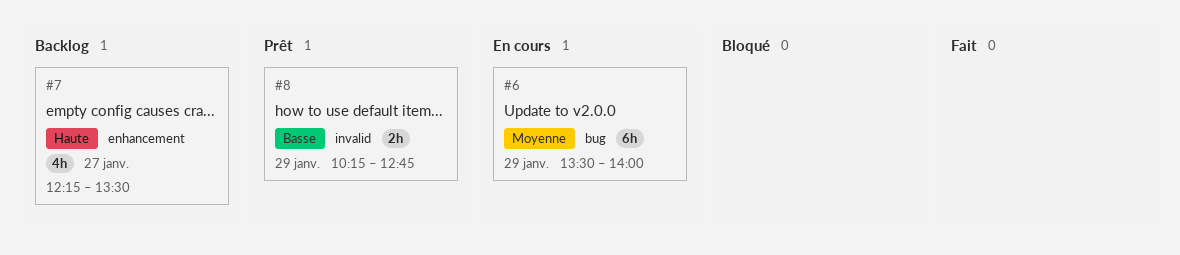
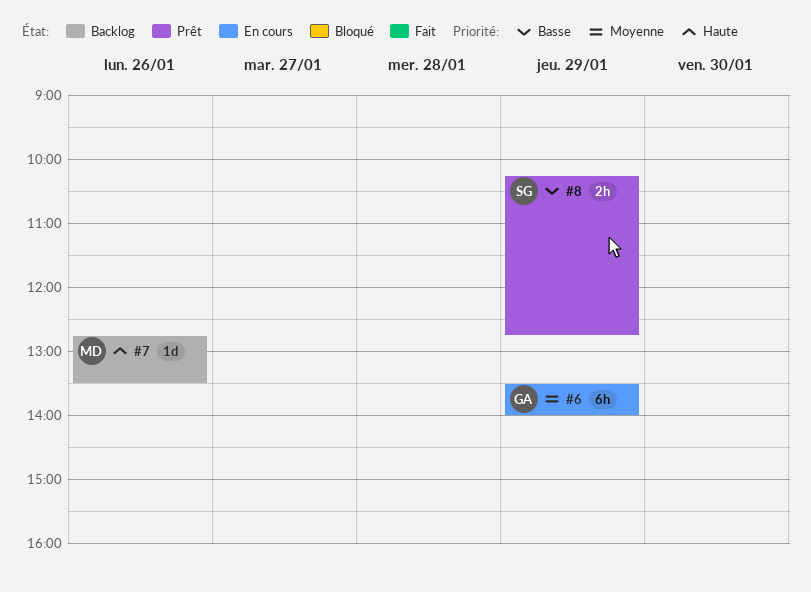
#7, estimate: 4h -> 1d
#7, day: Jan 27 -> Jan 26
#7, begins: 12:15 -> 12:45

